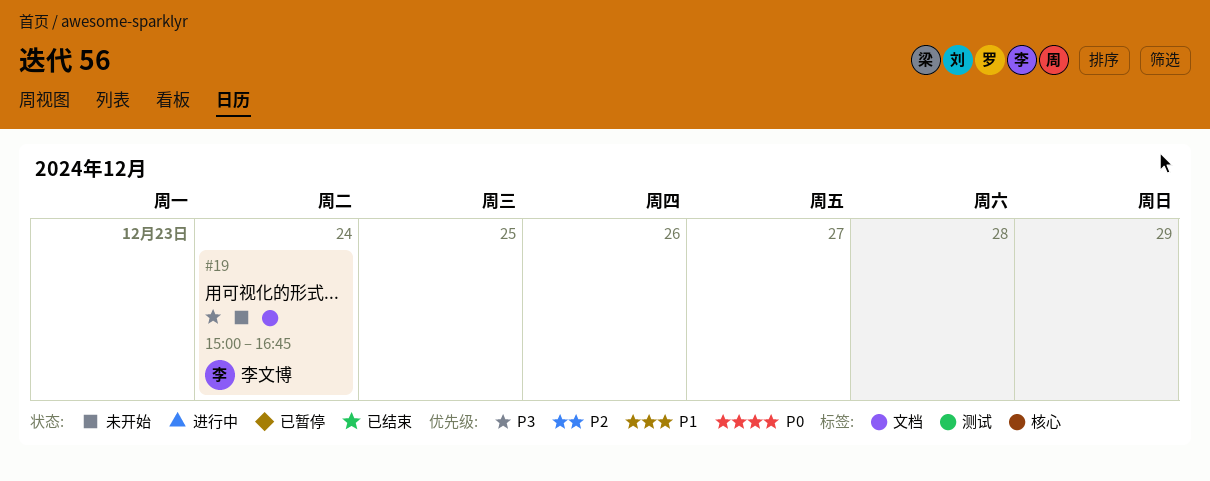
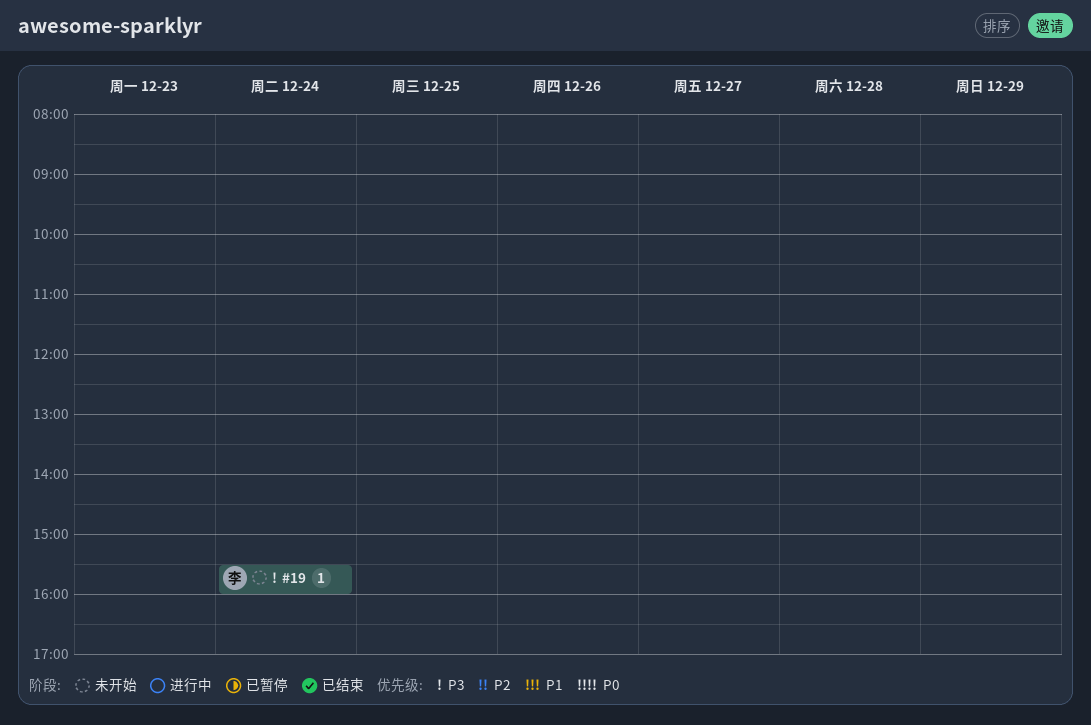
#19, begins: 15:00 -> 15:30
#19, ends: 16:45 -> 16:00

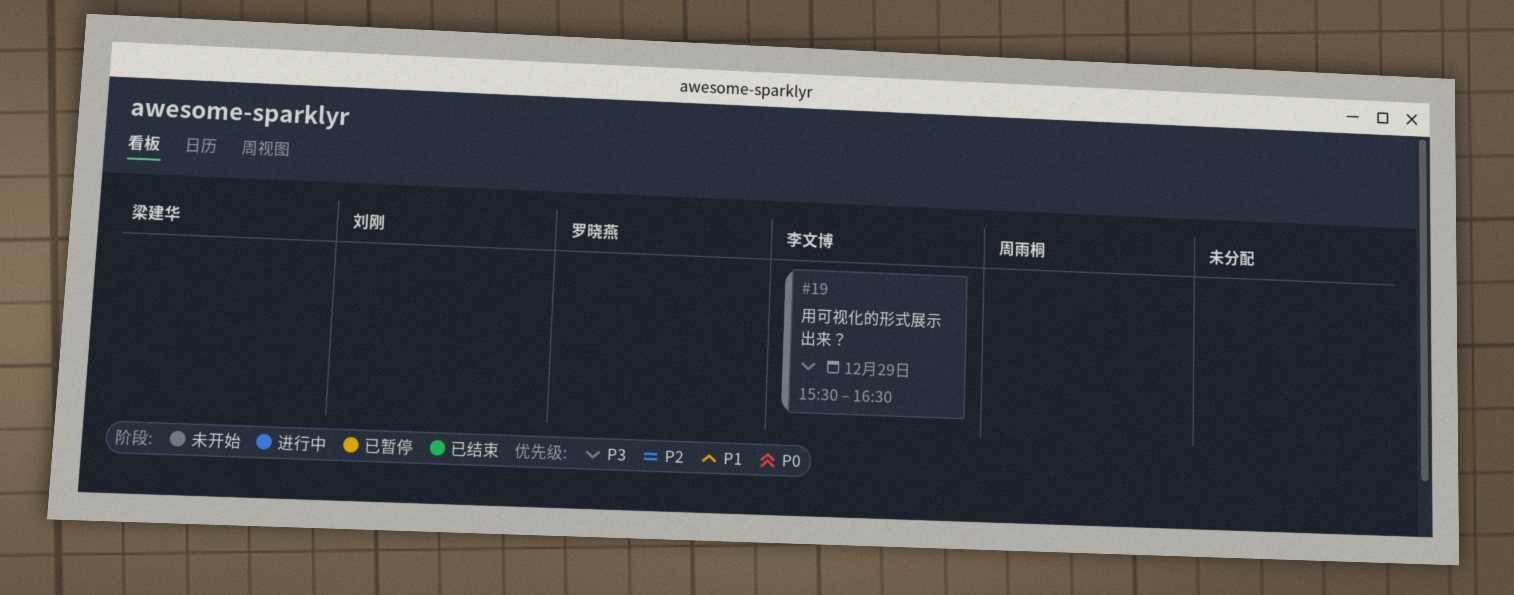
#19, day: Dec 24 -> Dec 29
#19, ends: 16:00 -> 16:30

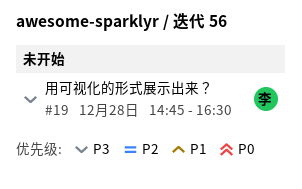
#19, day: Dec 29 -> Dec 28
#19, begins: 15:30 -> 14:45

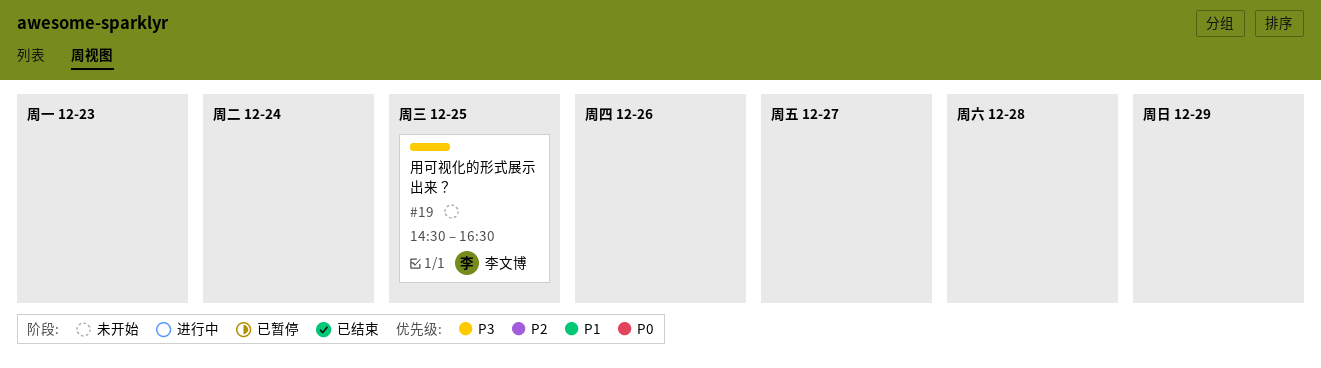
#19, day: Dec 28 -> Dec 25
#19, begins: 14:45 -> 14:30

